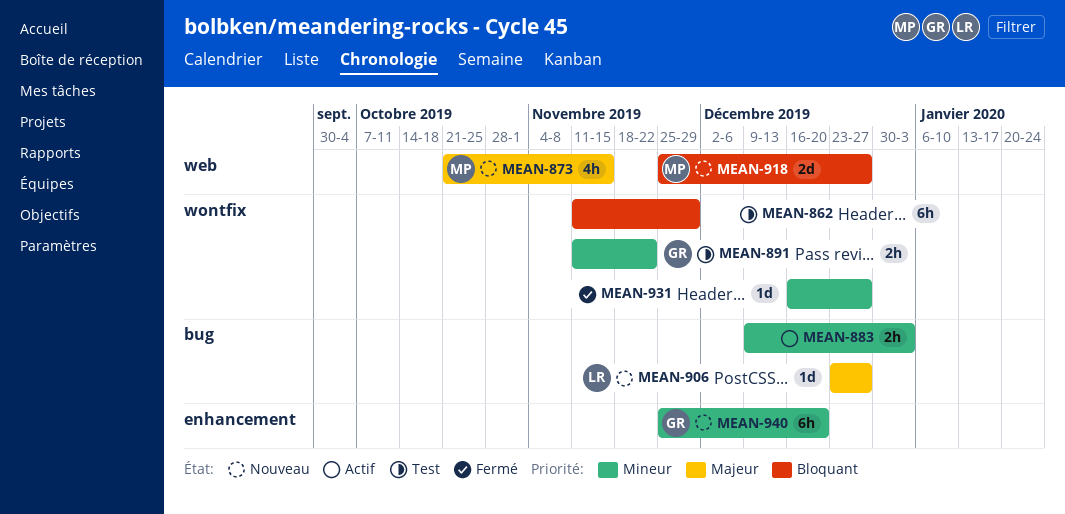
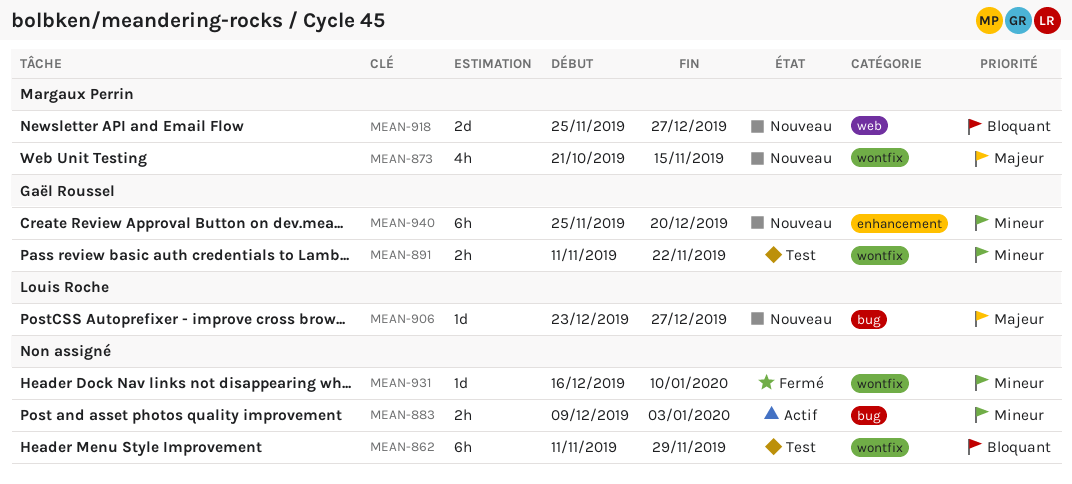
MEAN-873, label: web -> wontfix
MEAN-931, due: Dec 27 -> Jan 10

